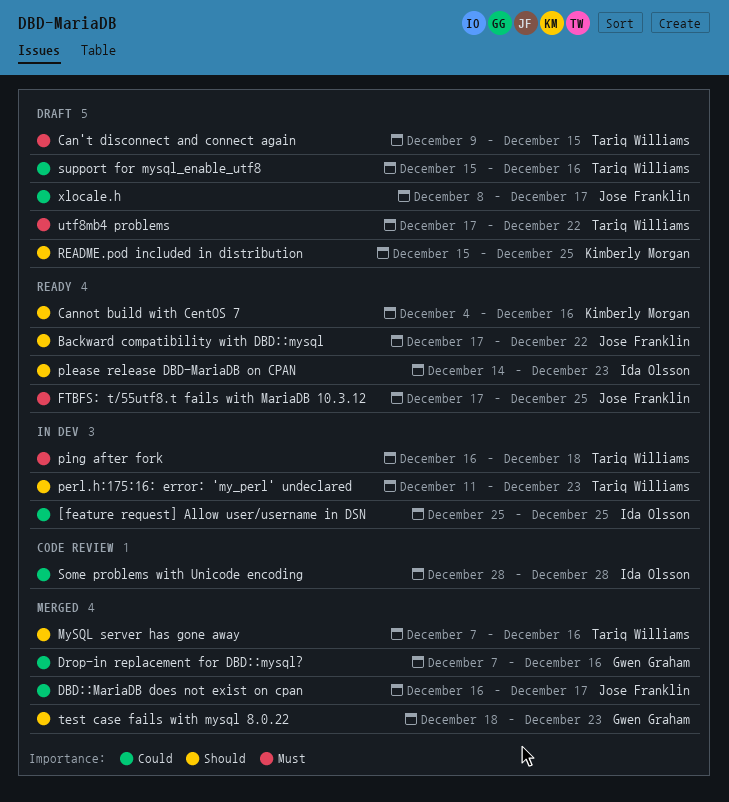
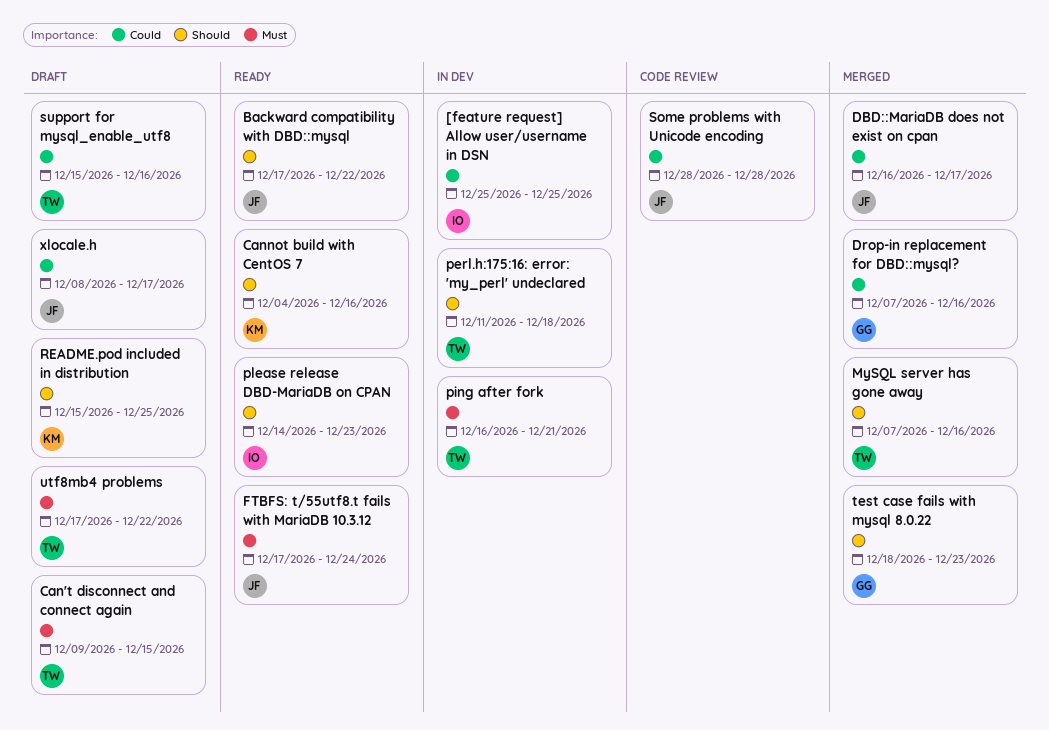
FTBFS: t/55utf8.t fails with MariaDB 10.3.12, due: Dec 25 -> Dec 24
perl.h:175:16: error: 'my_perl' undeclared, due: Dec 23 -> Dec 18
ping after fork, due: Dec 18 -> Dec 21
Some problems with Unicode encoding, owner: Ida Olsson -> Jose Franklin

